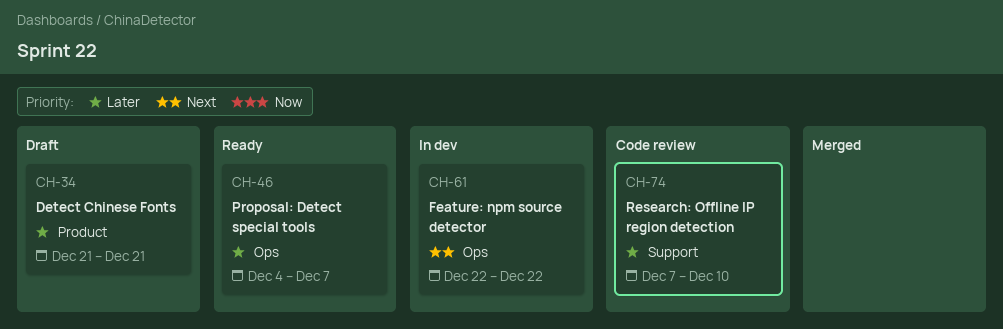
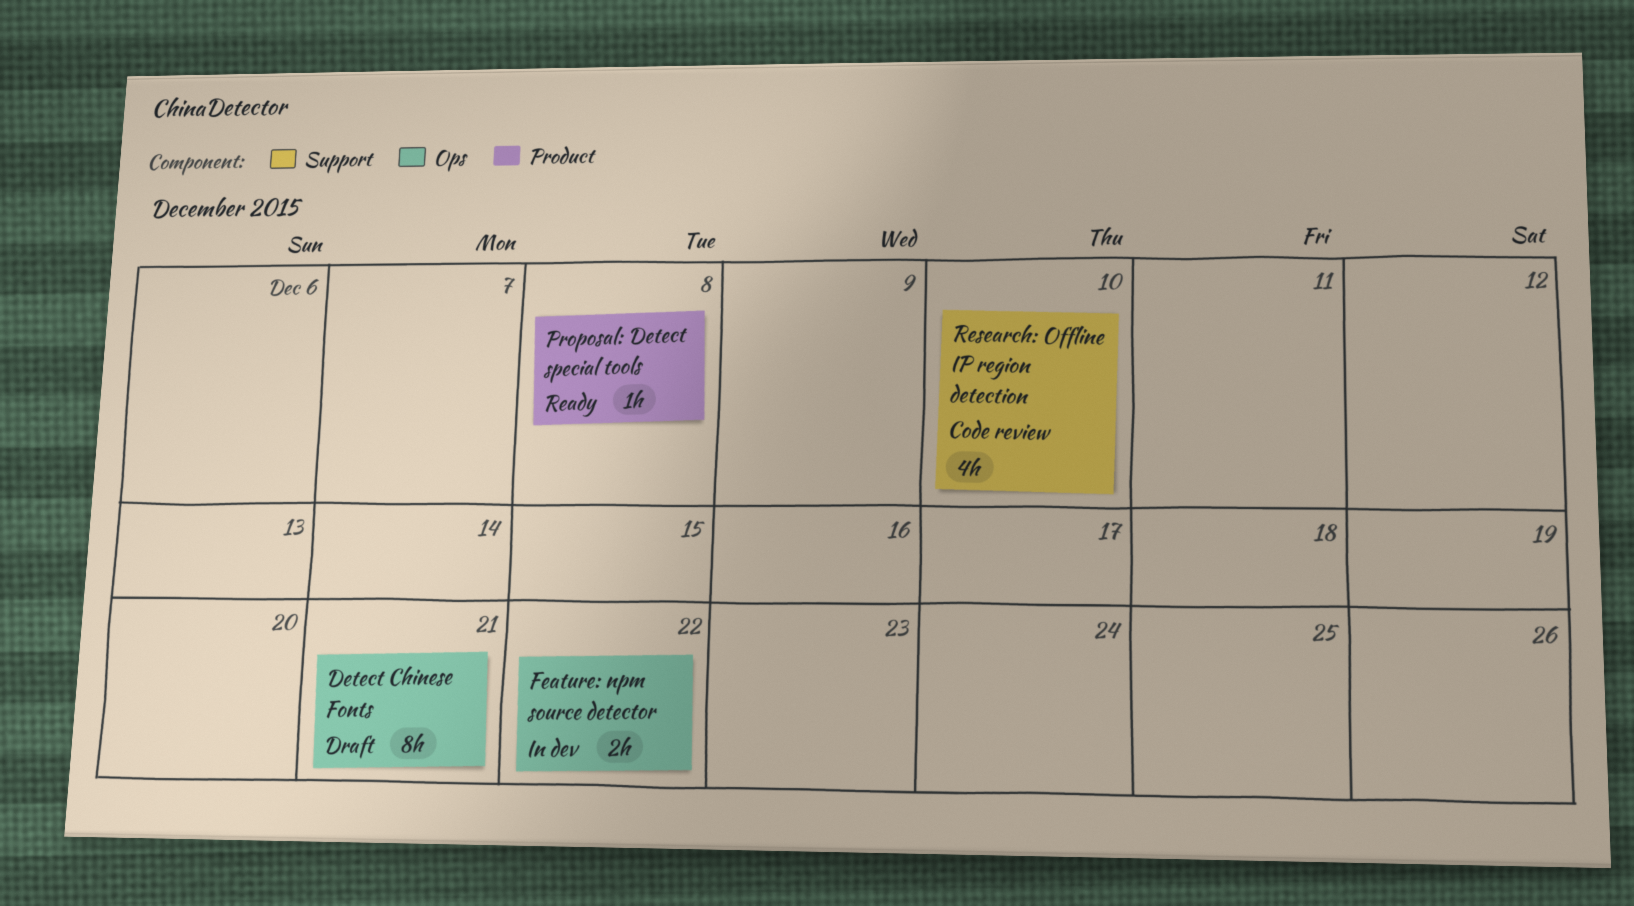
Detect Chinese Fonts, label: Product -> Ops
Proposal: Detect special tools, label: Ops -> Product
Proposal: Detect special tools, due: Dec 7 -> Dec 8

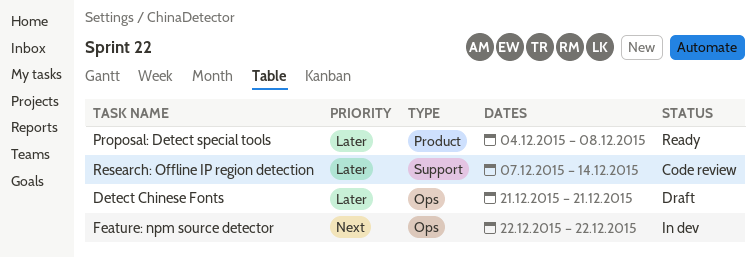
Research: Offline IP region detection, due: Dec 10 -> Dec 14

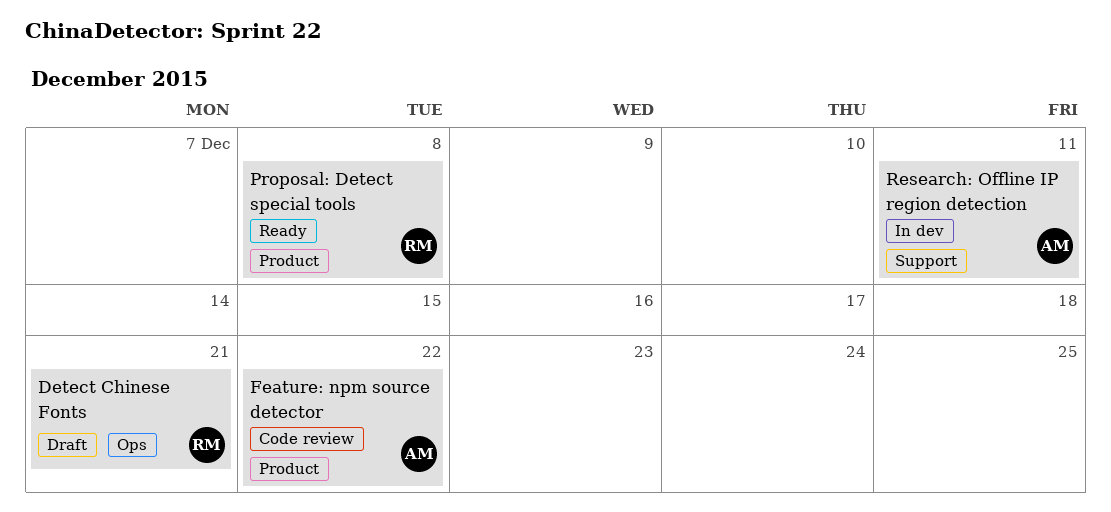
Feature: npm source detector, status: In dev -> Code review
Feature: npm source detector, label: Ops -> Product
Research: Offline IP region detection, status: Code review -> In dev
Research: Offline IP region detection, due: Dec 14 -> Dec 11

